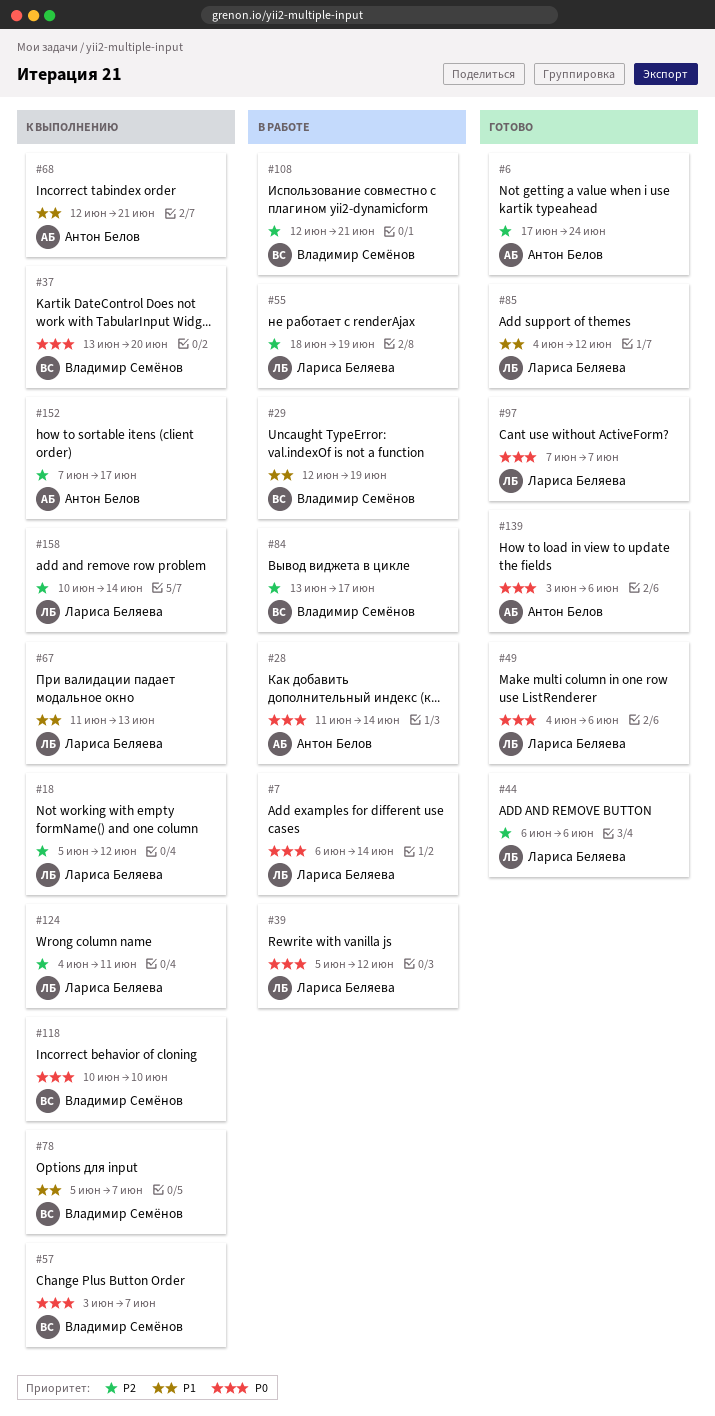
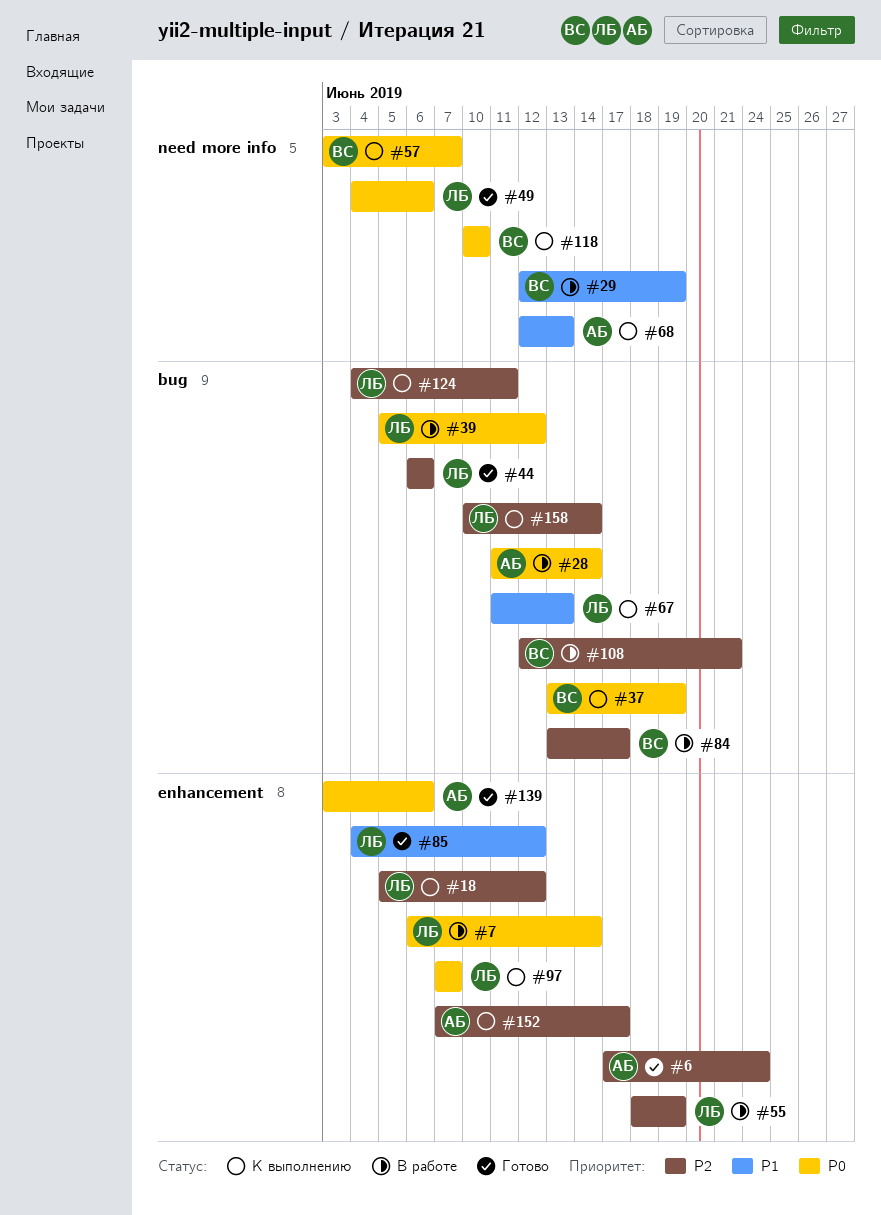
#37, due: Jun 20 -> Jun 19
#68, due: Jun 21 -> Jun 13
#78: present -> none
#97, status: Готово -> К выполнению

